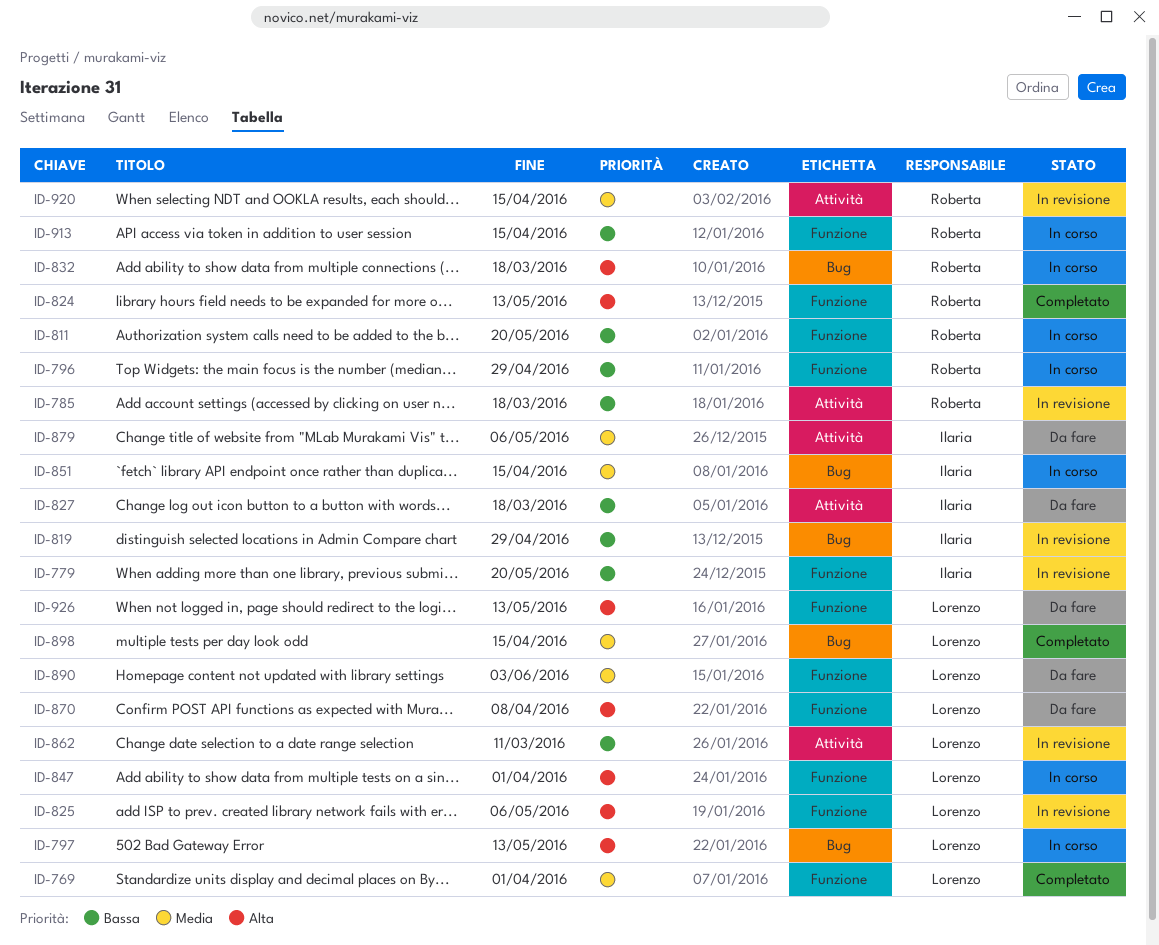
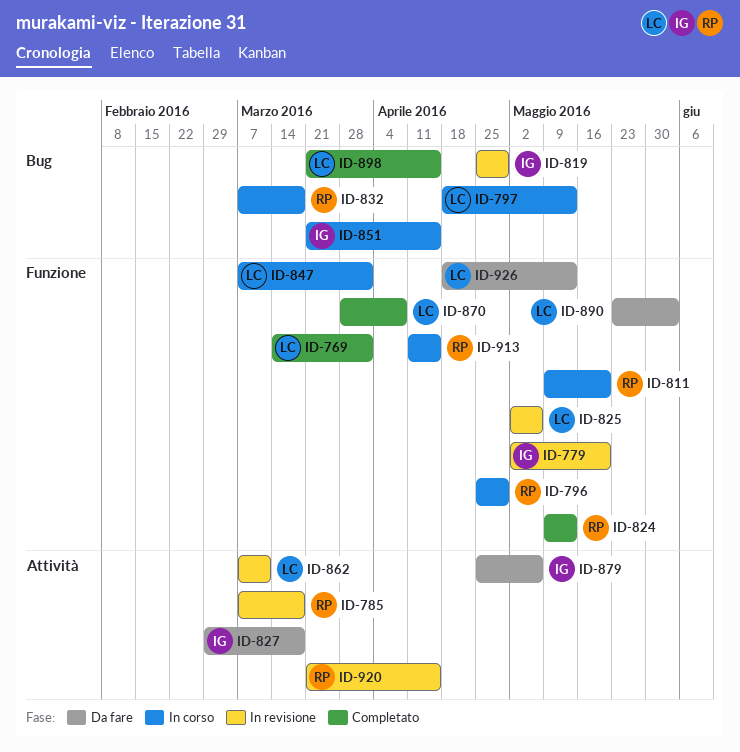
ID-870, status: Da fare -> Completato

